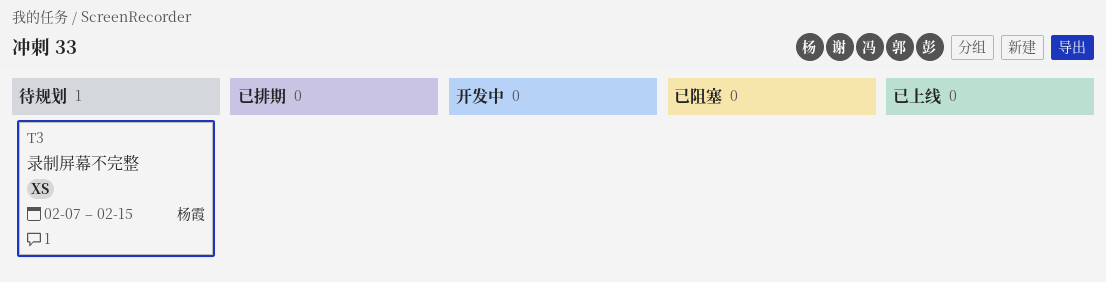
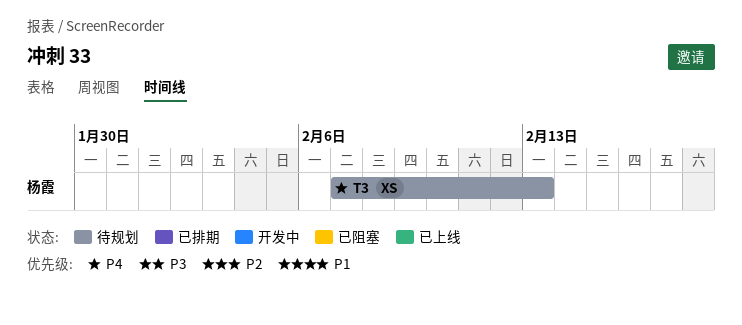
T3, due: Feb 15 -> Feb 13

